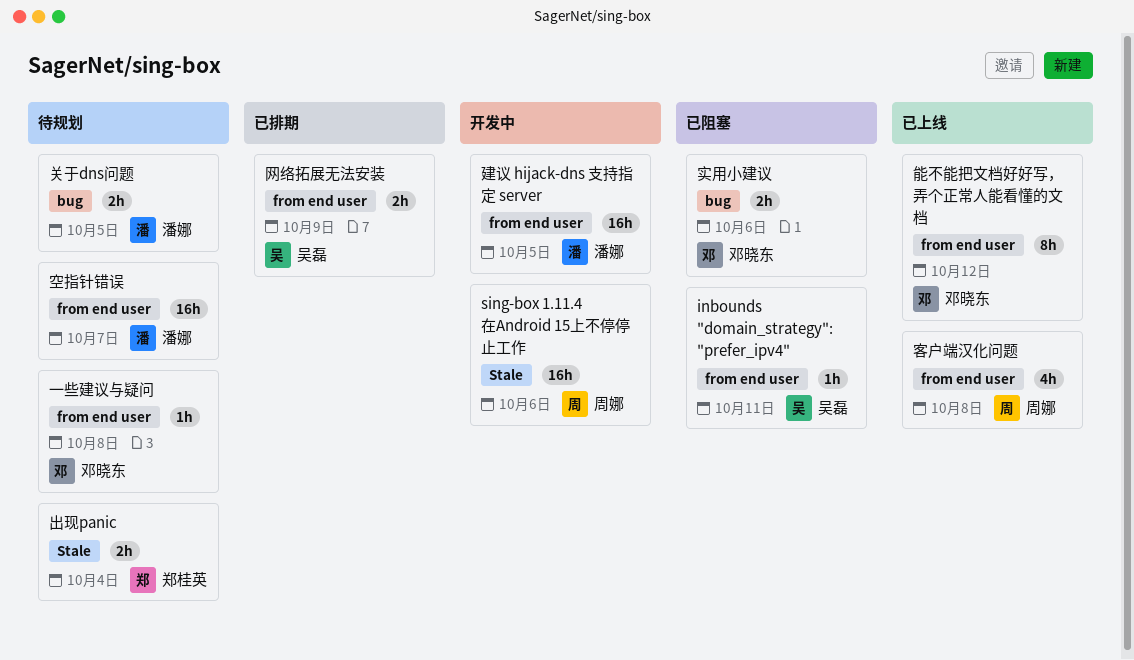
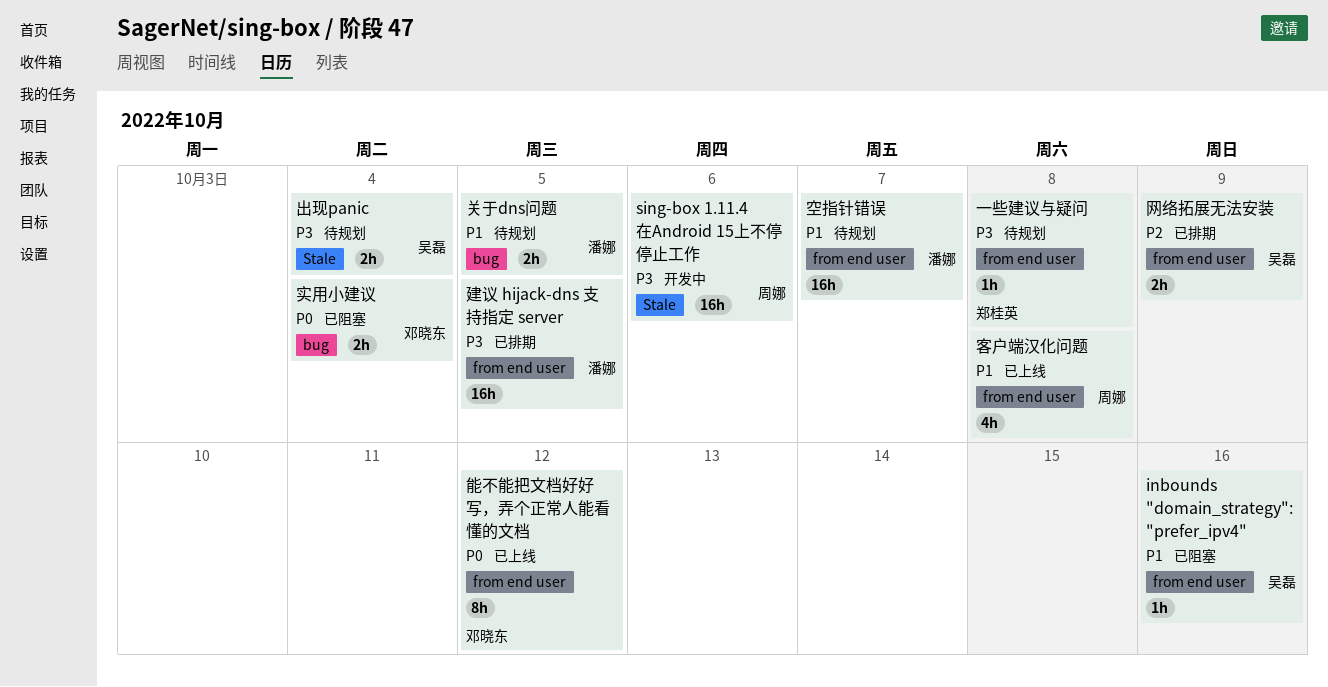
inbounds "domain_strategy": "prefer_ipv4", due: Oct 11 -> Oct 16
一些建议与疑问, owner: 邓晓东 -> 郑桂英
出现panic, owner: 郑桂英 -> 吴磊
实用小建议, due: Oct 6 -> Oct 4
建议 hijack-dns 支持指定 server, status: 开发中 -> 已排期

